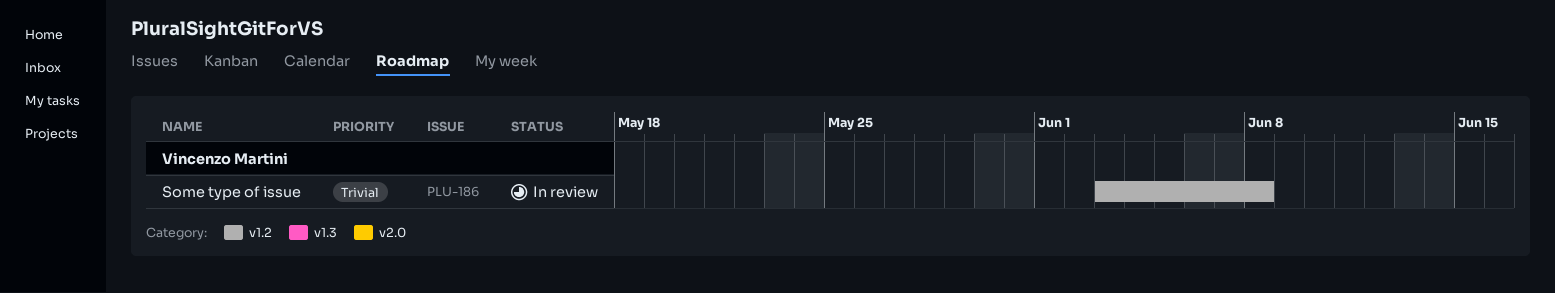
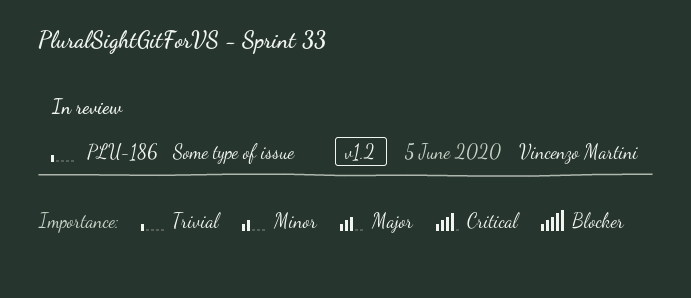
PLU-186, due: Jun 8 -> Jun 5

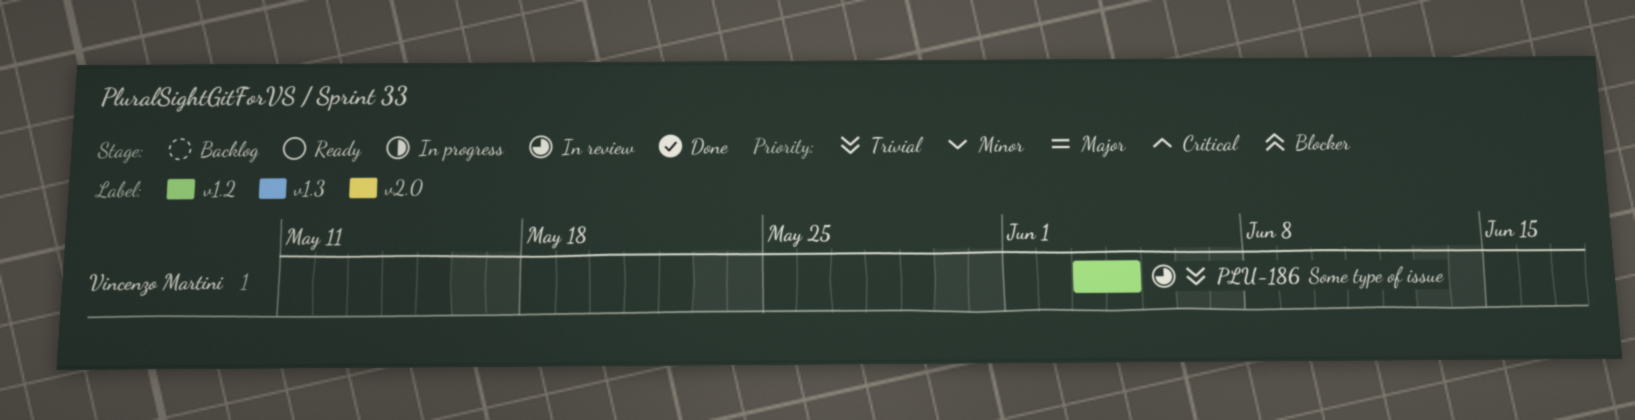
PLU-186, due: Jun 5 -> Jun 4

